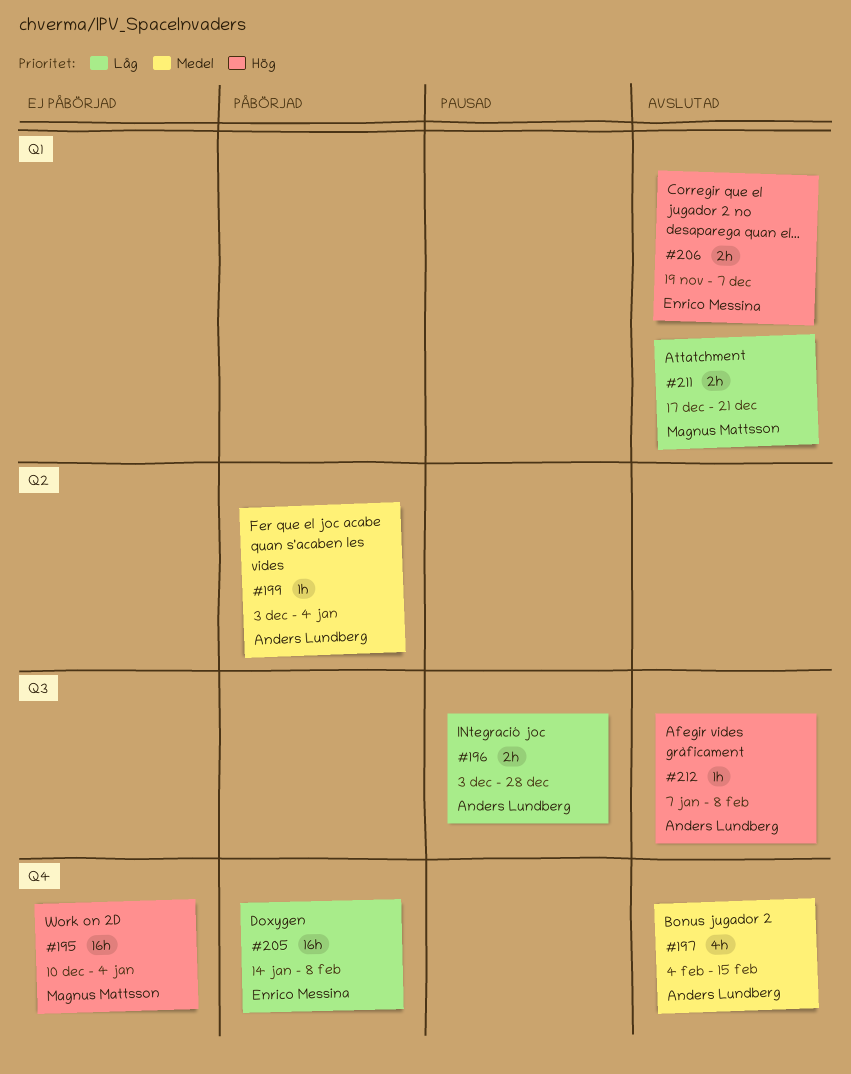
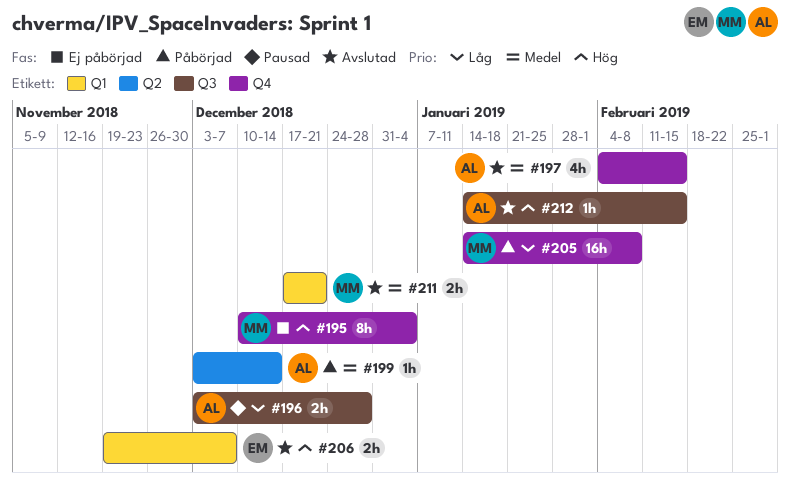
#195, estimate: 16h -> 8h
#199, due: Jan 4 -> Dec 14
#205, owner: Enrico Messina -> Magnus Mattsson
#211, priority: Låg -> Medel
#212, start: Jan 7 -> Jan 14
#212, due: Feb 8 -> Feb 15

